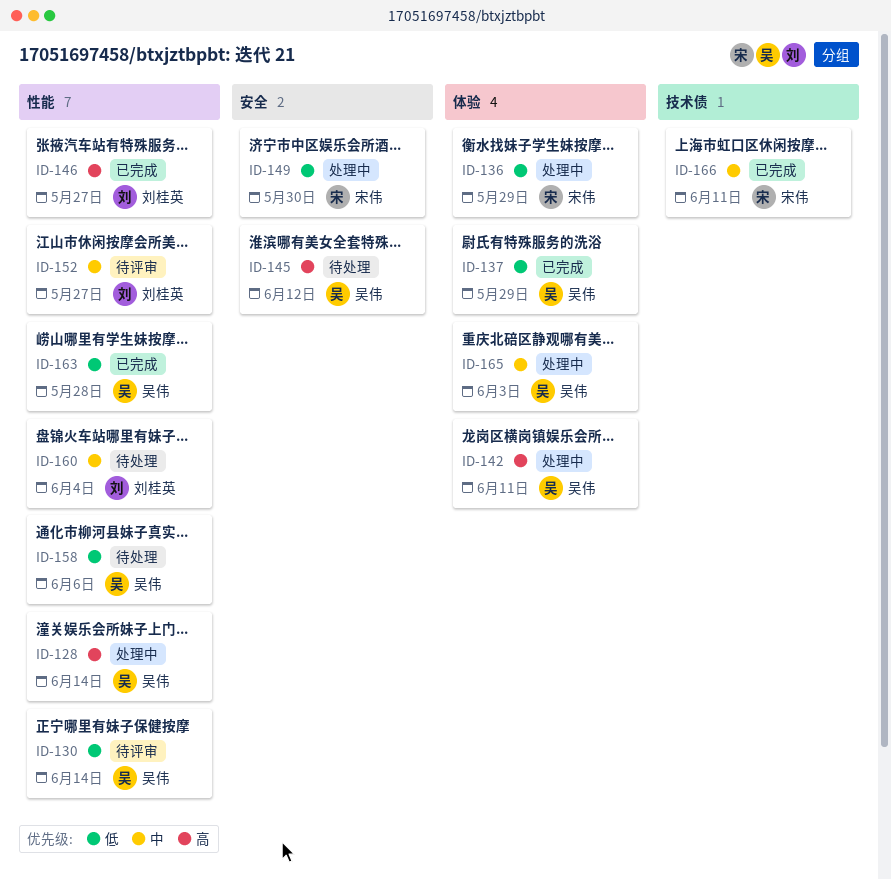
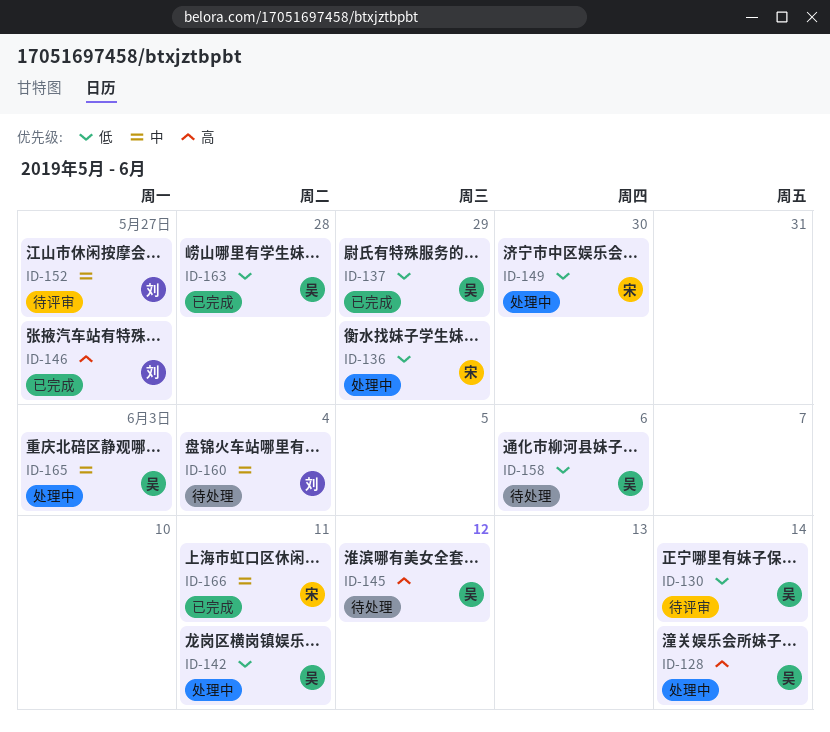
ID-142, priority: 高 -> 低

